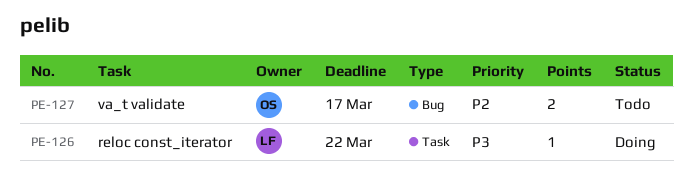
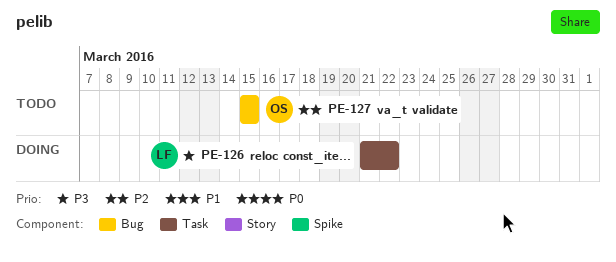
PE-127, due: Mar 17 -> Mar 15

